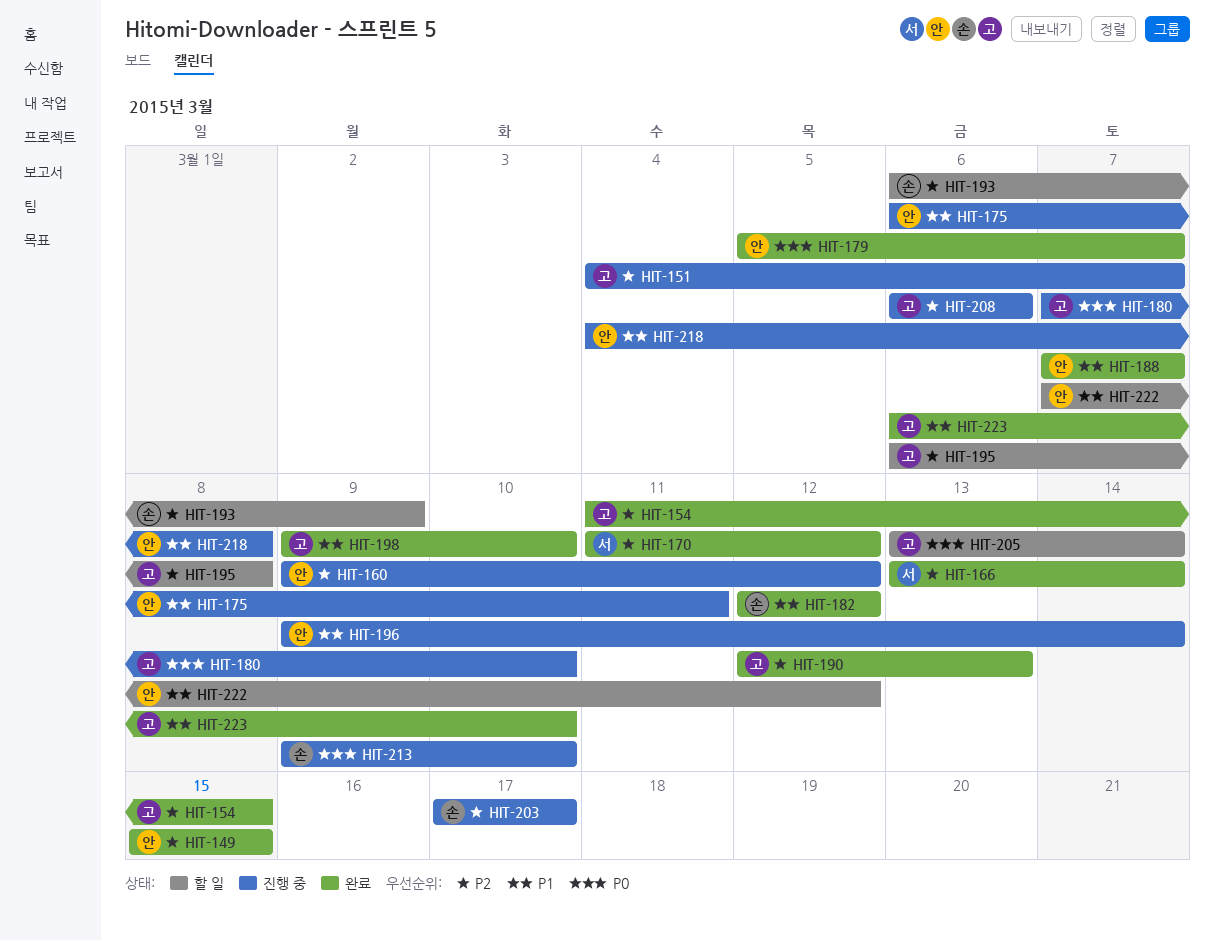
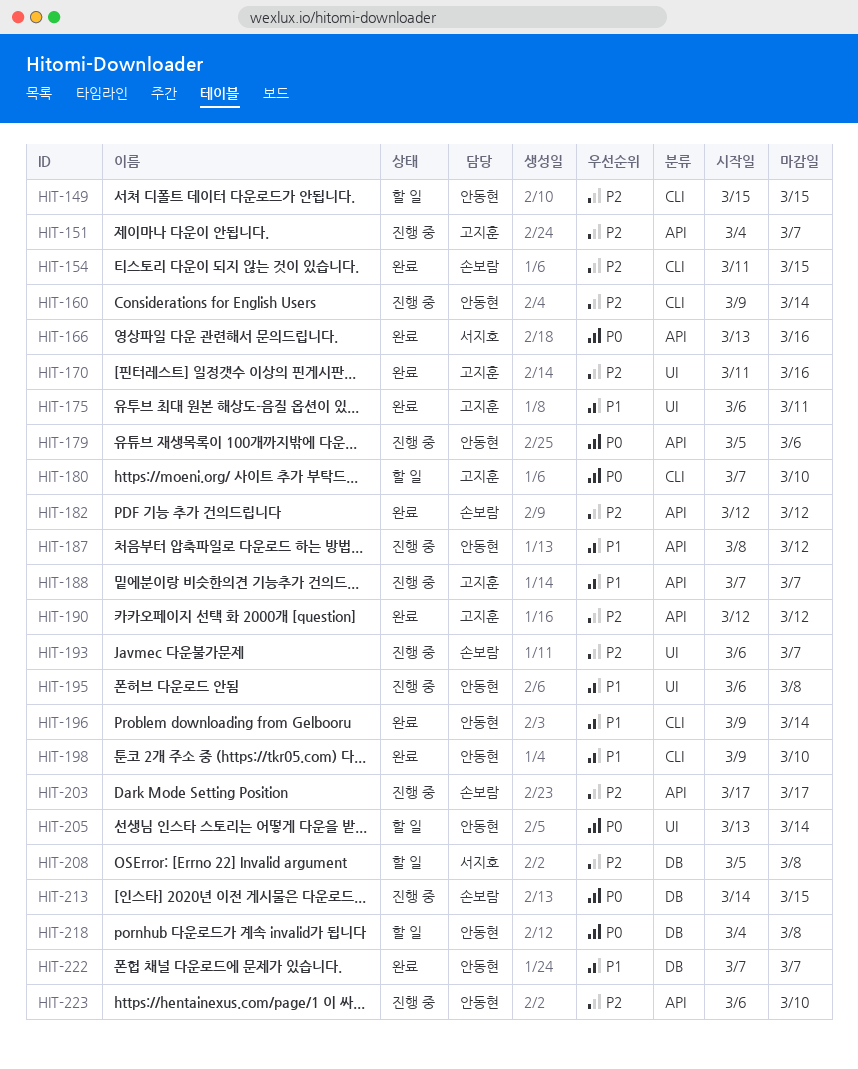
HIT-149, status: 완료 -> 할 일
HIT-154, owner: 고지훈 -> 손보람
HIT-160, due: Mar 12 -> Mar 14
HIT-166, priority: P2 -> P0
HIT-166, due: Mar 14 -> Mar 16
HIT-170, owner: 서지호 -> 고지훈
HIT-170, due: Mar 12 -> Mar 16
HIT-175, status: 진행 중 -> 완료
HIT-175, owner: 안동현 -> 고지훈
HIT-179, status: 완료 -> 진행 중
HIT-179, due: Mar 7 -> Mar 6
HIT-180, status: 진행 중 -> 할 일
HIT-182, priority: P1 -> P2
HIT-187: none -> present
HIT-188, status: 완료 -> 진행 중
HIT-188, owner: 안동현 -> 고지훈
HIT-190, due: Mar 13 -> Mar 12
HIT-193, status: 할 일 -> 진행 중
HIT-193, due: Mar 9 -> Mar 7
HIT-195, status: 할 일 -> 진행 중
HIT-195, owner: 고지훈 -> 안동현
HIT-195, priority: P2 -> P1
HIT-196, status: 진행 중 -> 완료
HIT-198, owner: 고지훈 -> 안동현
HIT-205, owner: 고지훈 -> 안동현
HIT-208, status: 진행 중 -> 할 일
HIT-208, owner: 고지훈 -> 서지호
HIT-208, start: Mar 6 -> Mar 5
HIT-208, due: Mar 6 -> Mar 8
HIT-213, start: Mar 9 -> Mar 14
HIT-213, due: Mar 10 -> Mar 15
HIT-218, status: 진행 중 -> 할 일
HIT-218, priority: P1 -> P0
HIT-222, status: 할 일 -> 완료
HIT-222, due: Mar 12 -> Mar 7
HIT-223, status: 완료 -> 진행 중
HIT-223, owner: 고지훈 -> 안동현
HIT-223, priority: P1 -> P2

